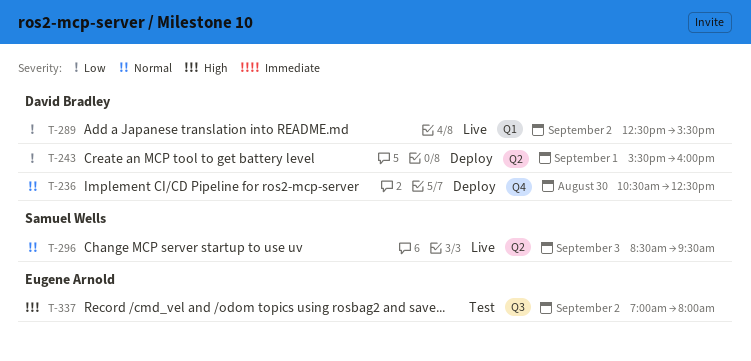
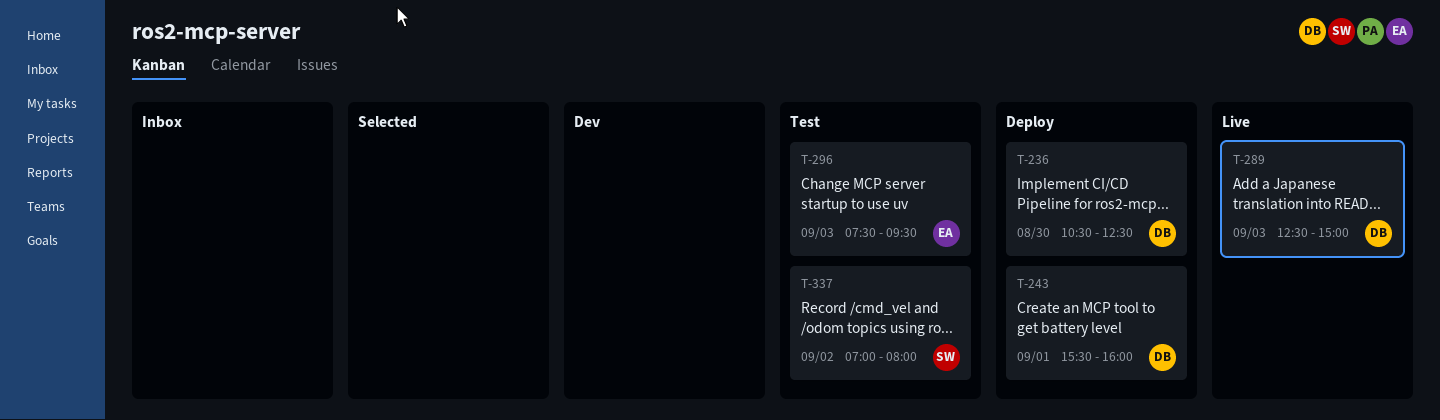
T-289, day: Sep 2 -> Sep 3
T-289, ends: 15:30 -> 15:00
T-296, status: Live -> Test
T-296, owner: Samuel Wells -> Eugene Arnold
T-296, begins: 08:30 -> 07:30
T-337, owner: Eugene Arnold -> Samuel Wells

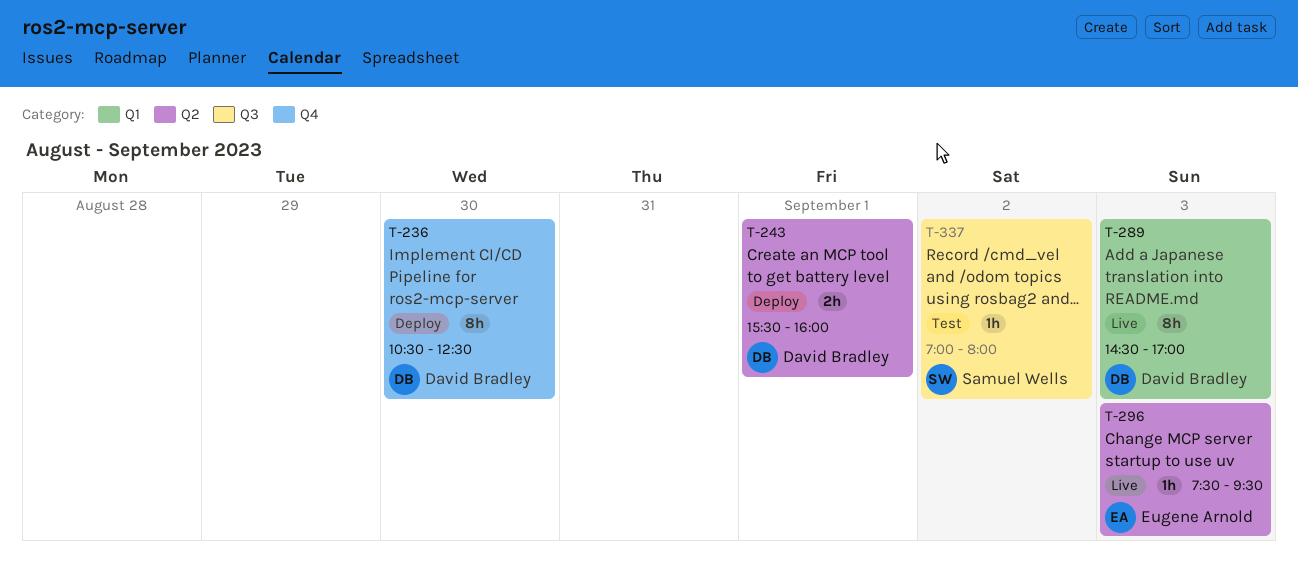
T-289, begins: 12:30 -> 14:30
T-289, ends: 15:00 -> 17:00
T-296, status: Test -> Live

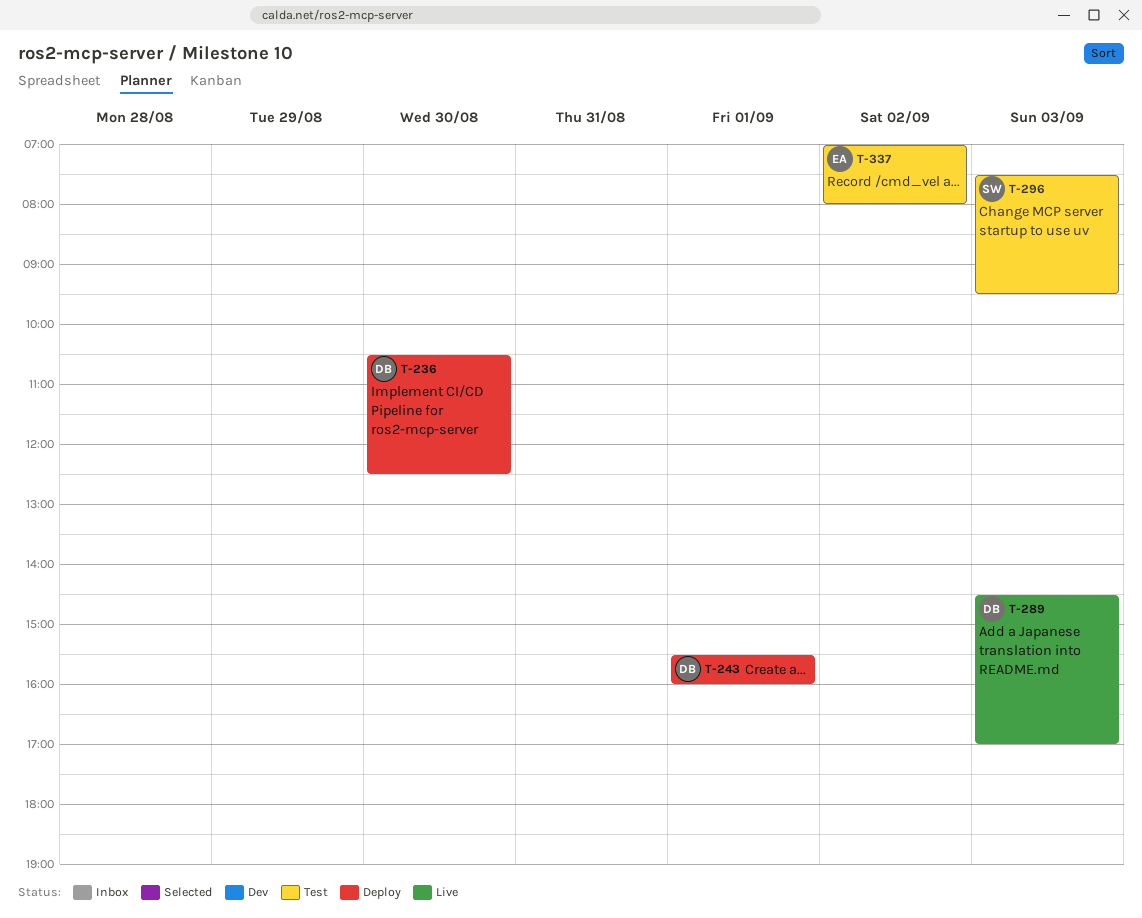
T-296, status: Live -> Test
T-296, owner: Eugene Arnold -> Samuel Wells
T-337, owner: Samuel Wells -> Eugene Arnold

